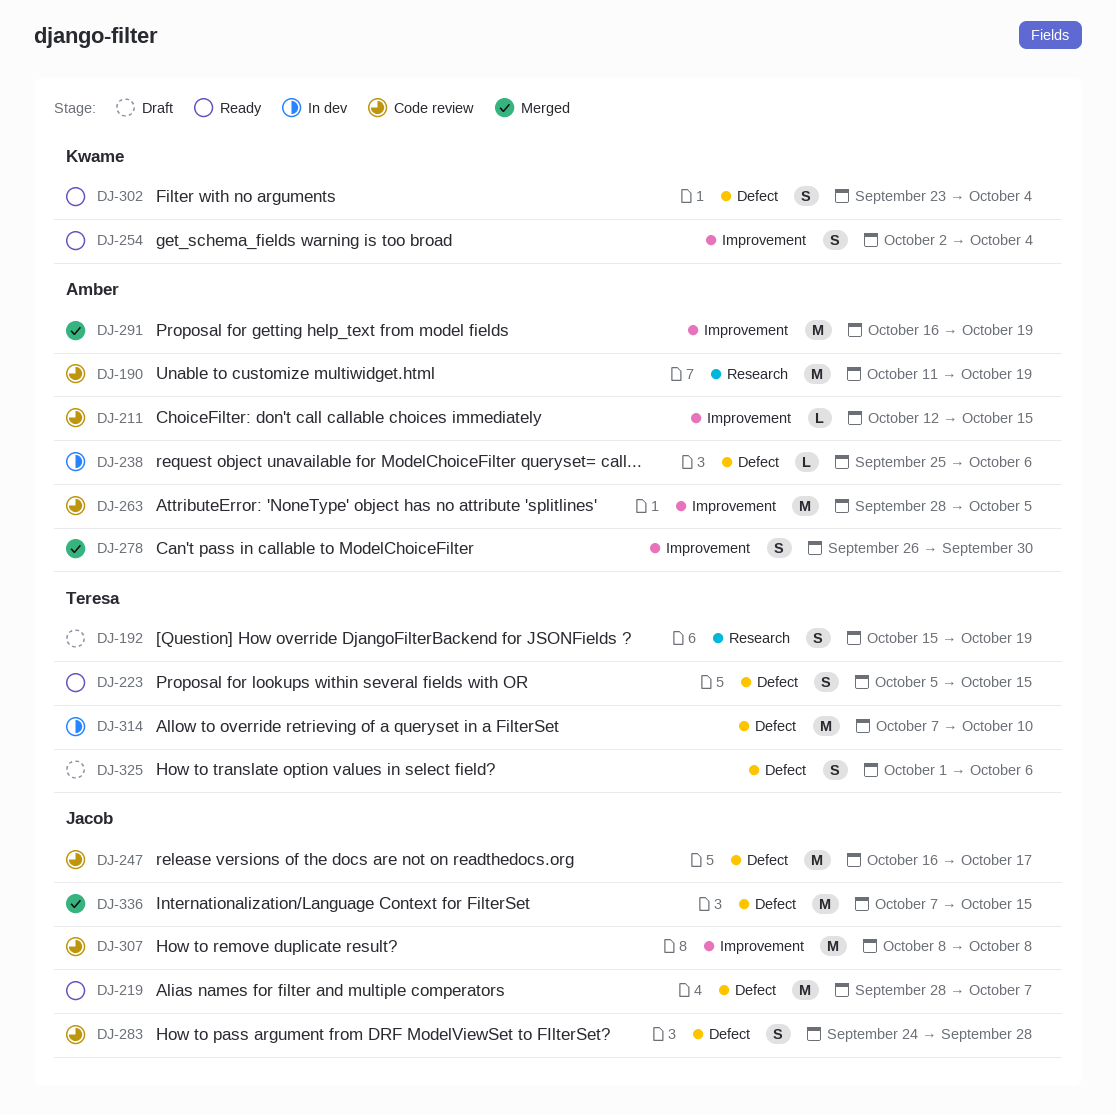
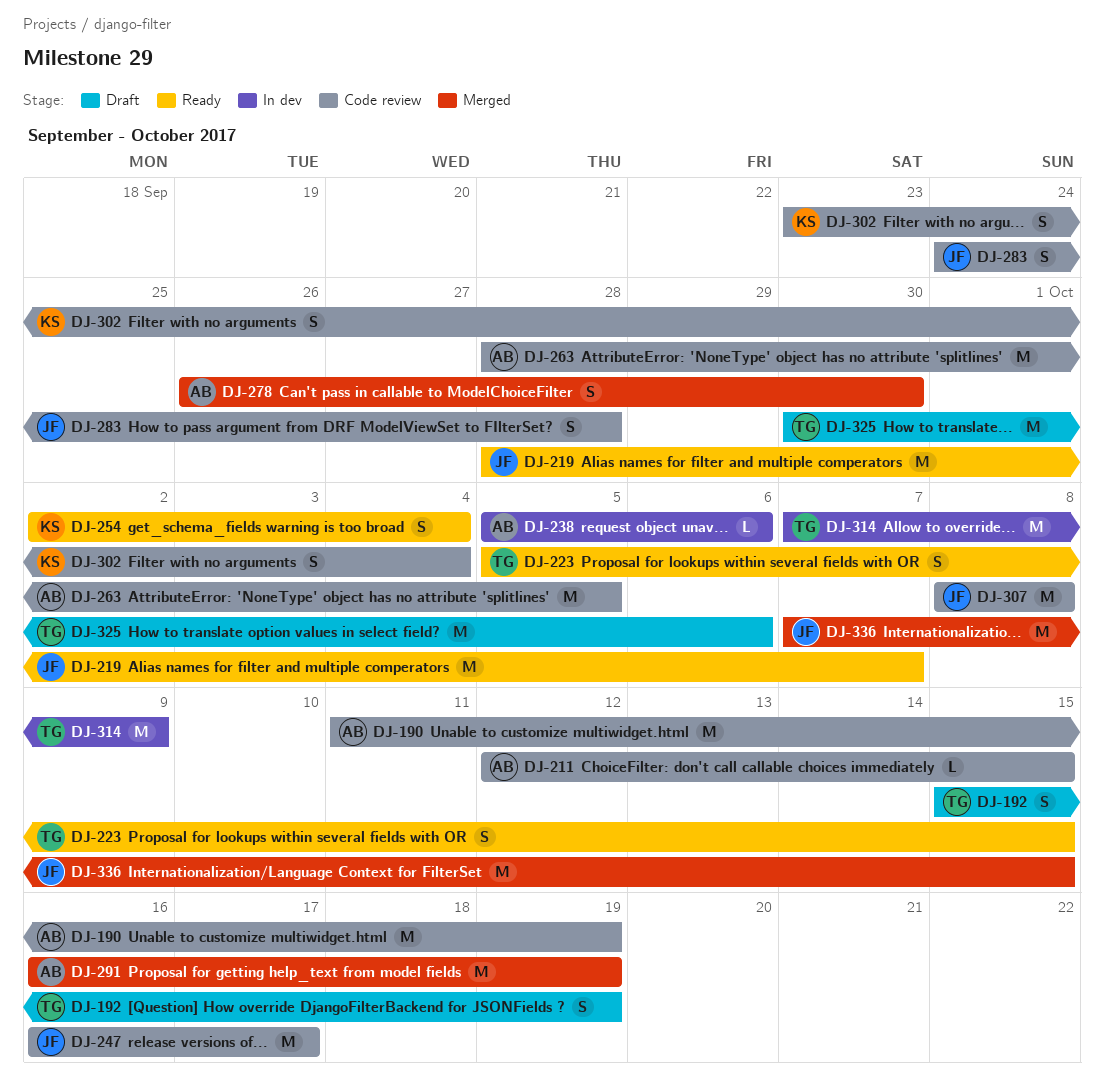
DJ-238, start: Sep 25 -> Oct 5
DJ-302, status: Ready -> Code review
DJ-314, due: Oct 10 -> Oct 9
DJ-325, estimate: S -> M
DJ-325, start: Oct 1 -> Sep 30

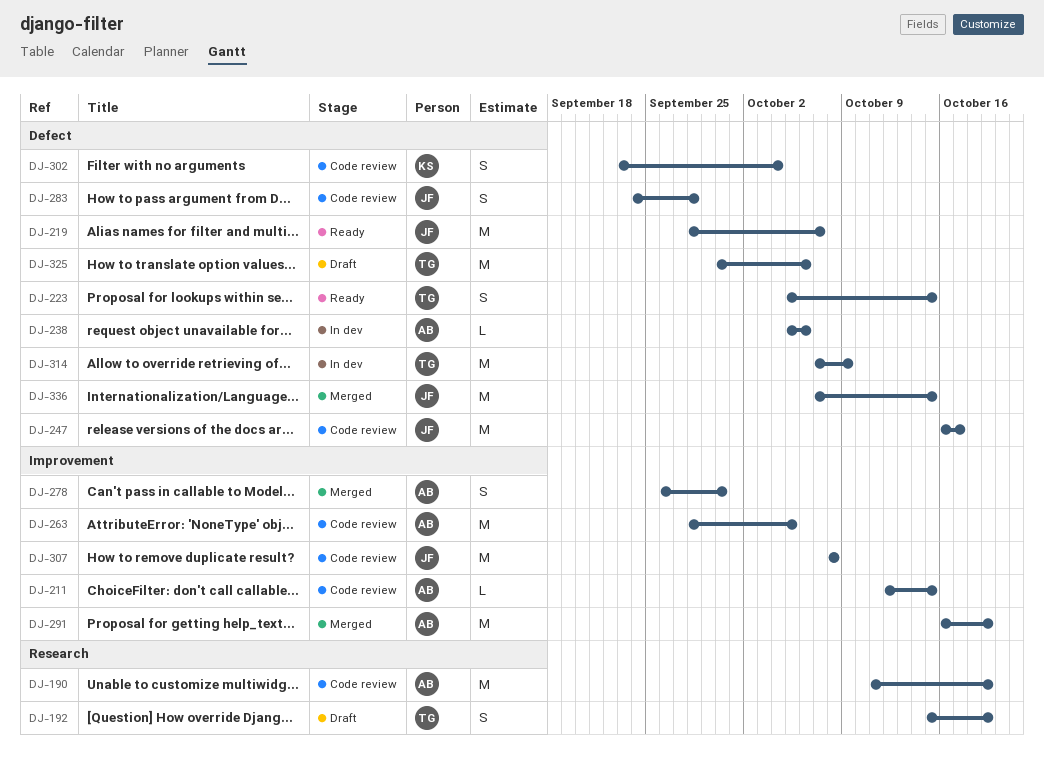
DJ-254: present -> none

